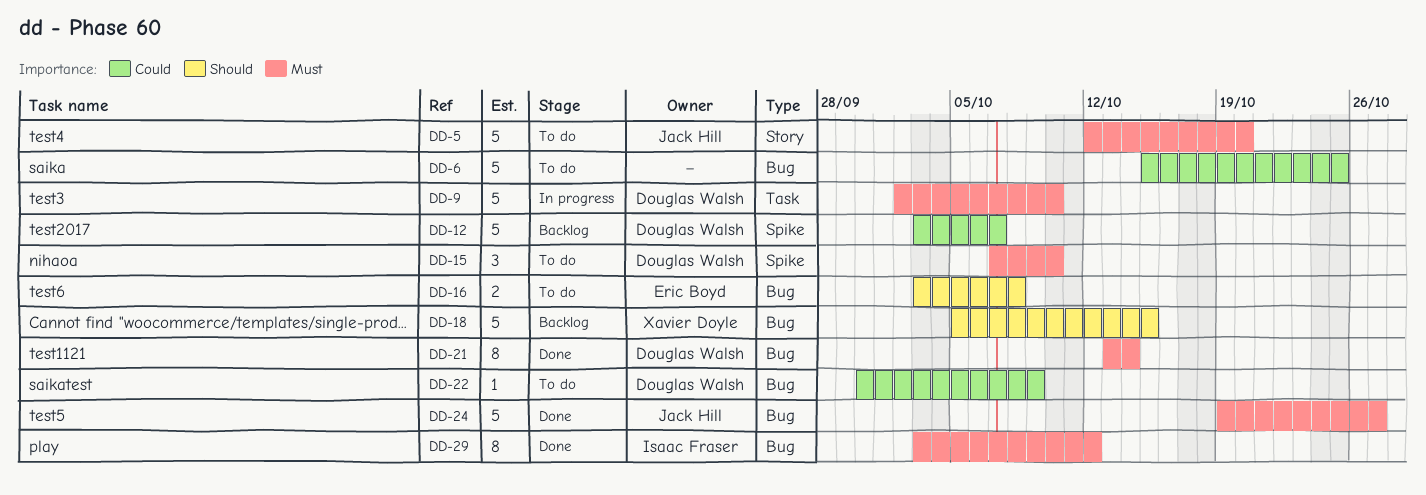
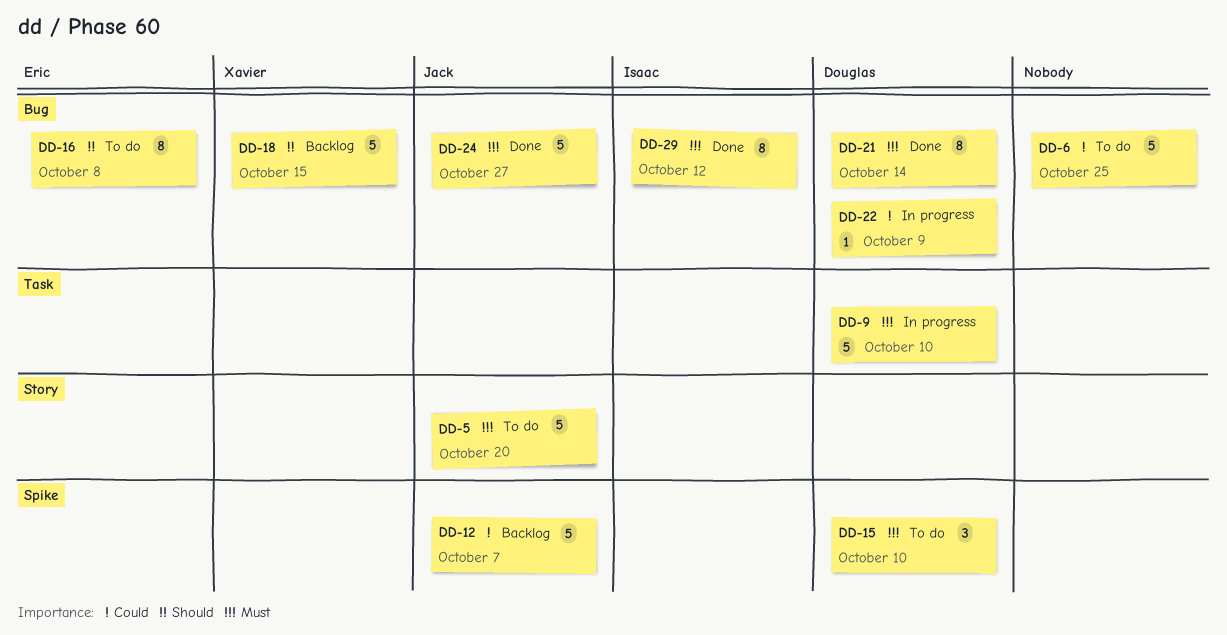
DD-12, owner: Douglas Walsh -> Jack Hill
DD-16, estimate: 2 -> 8
DD-22, status: To do -> In progress

